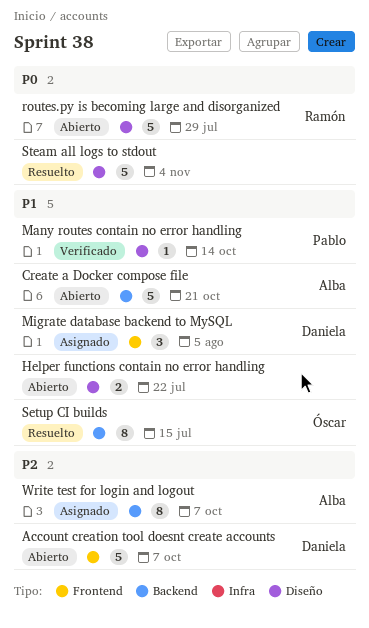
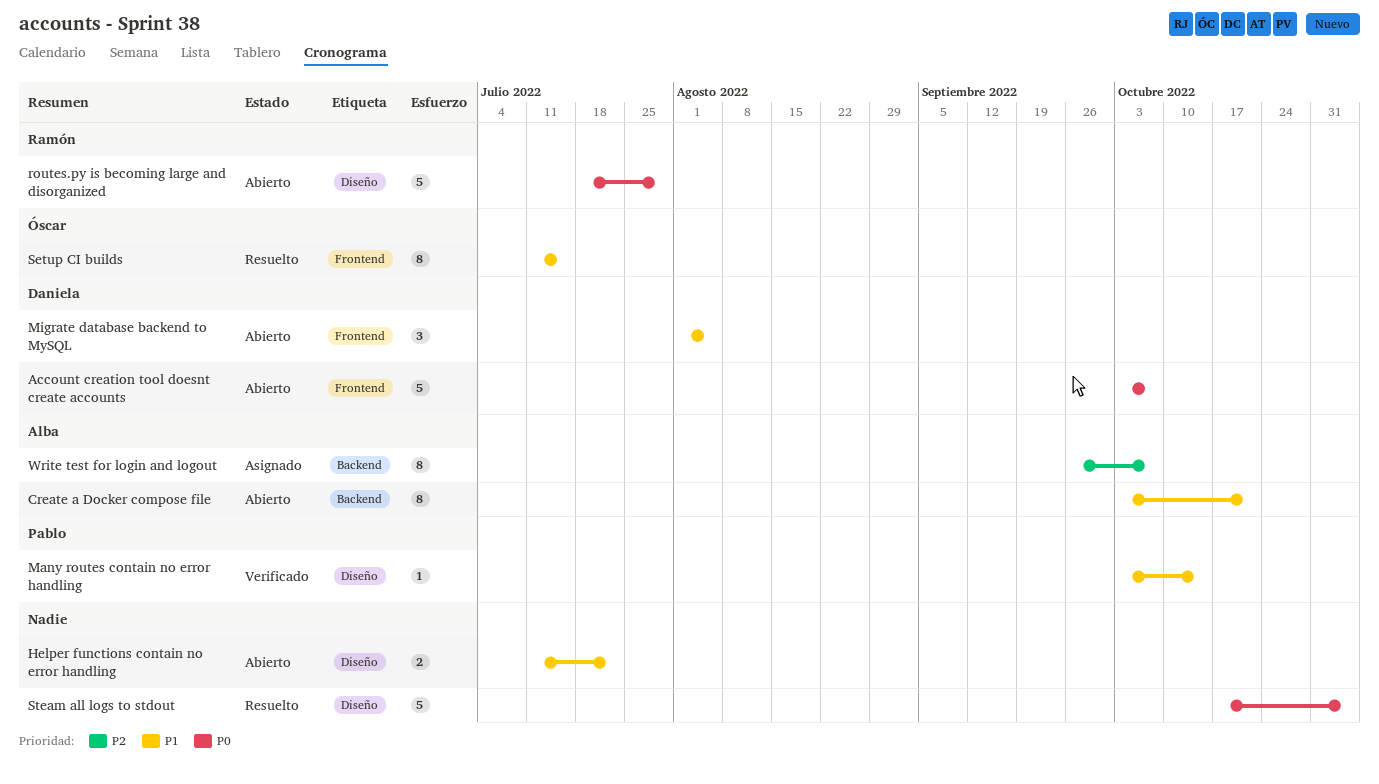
Account creation tool doesnt create accounts, priority: P2 -> P0
Create a Docker compose file, estimate: 5 -> 8
Migrate database backend to MySQL, status: Asignado -> Abierto
Setup CI builds, label: Backend -> Frontend

